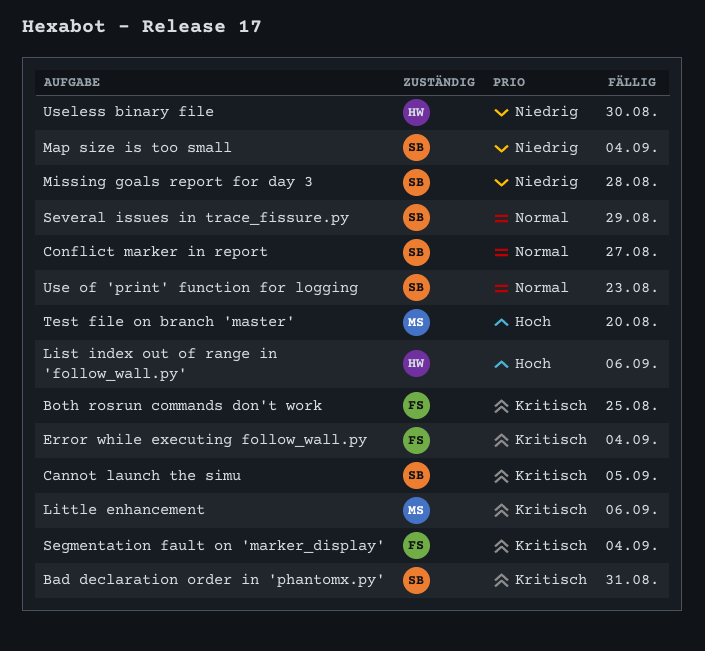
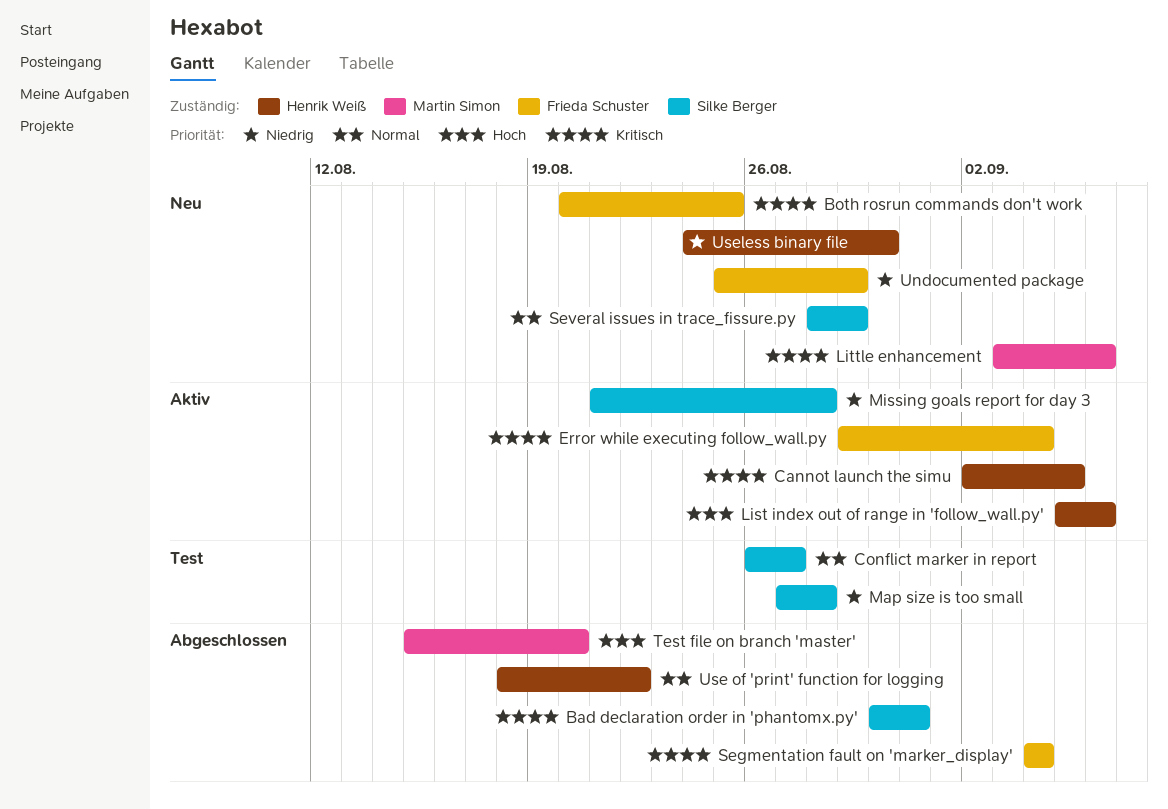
Cannot launch the simu, owner: Silke Berger -> Henrik Weiß
Map size is too small, due: Sep 4 -> Aug 28
Undocumented package: none -> present
Use of 'print' function for logging, owner: Silke Berger -> Henrik Weiß
Use of 'print' function for logging, due: Aug 23 -> Aug 22

